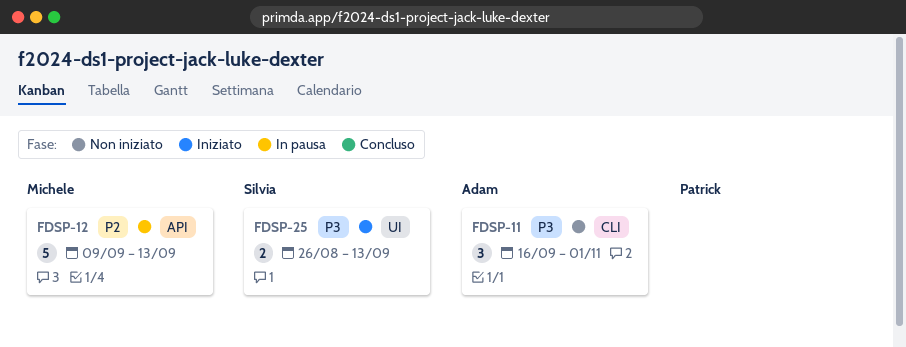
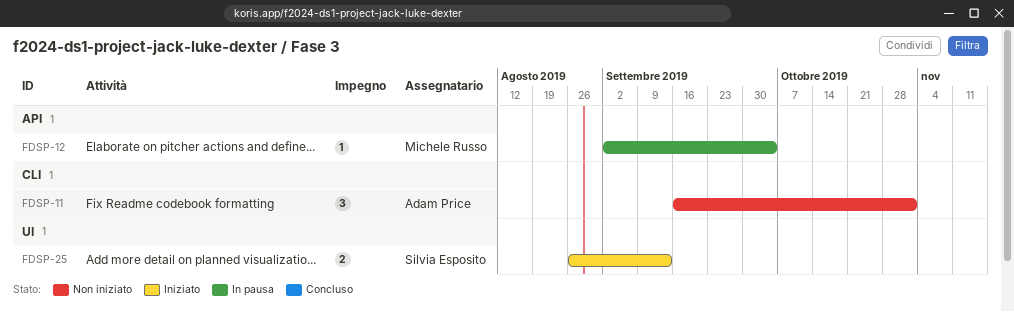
FDSP-12, estimate: 5 -> 1
FDSP-12, start: Sep 9 -> Sep 2
FDSP-12, due: Sep 13 -> Oct 4

